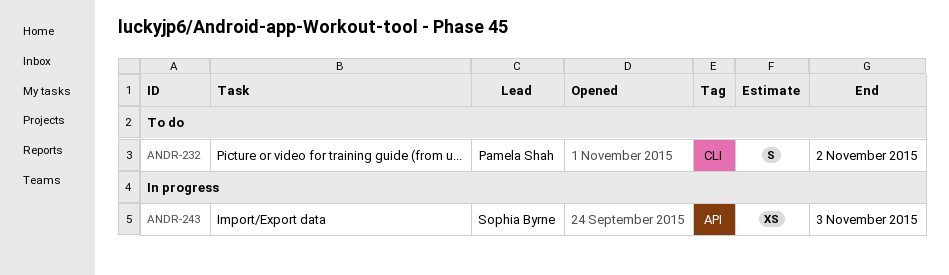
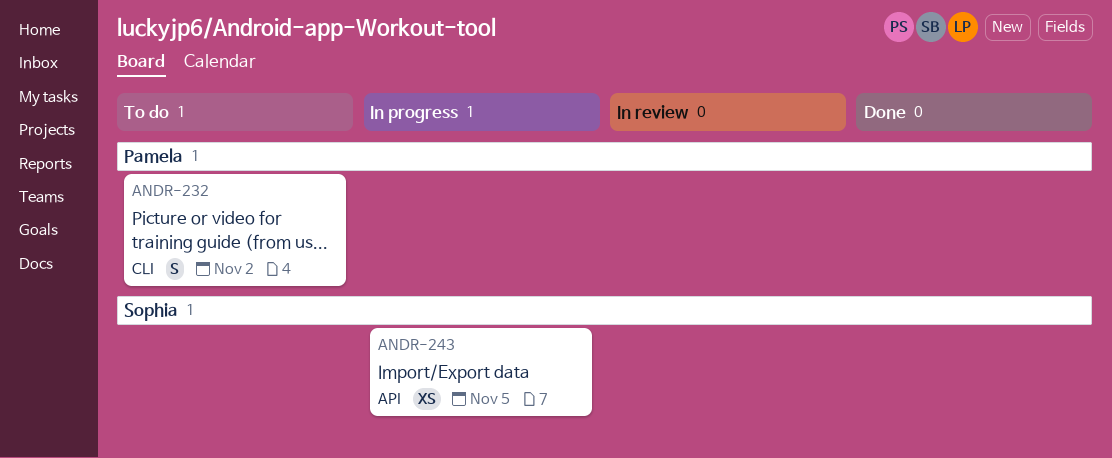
ANDR-243, due: Nov 3 -> Nov 5

